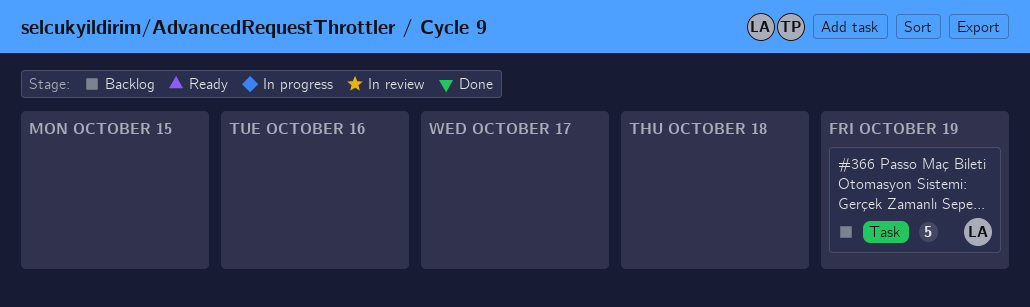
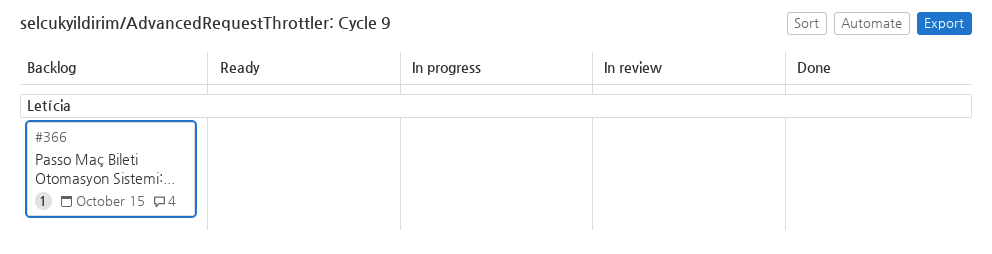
#366, estimate: 5 -> 1
#366, due: Oct 19 -> Oct 15

